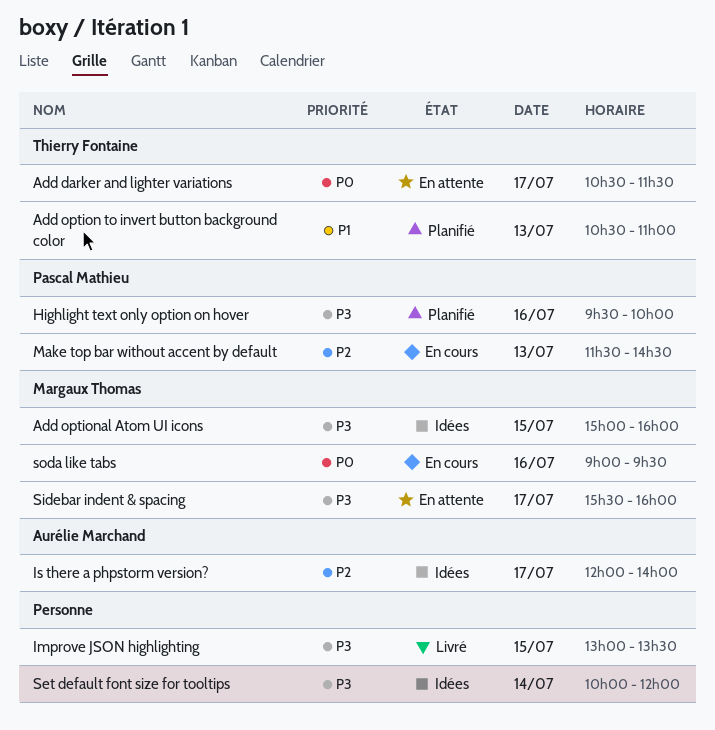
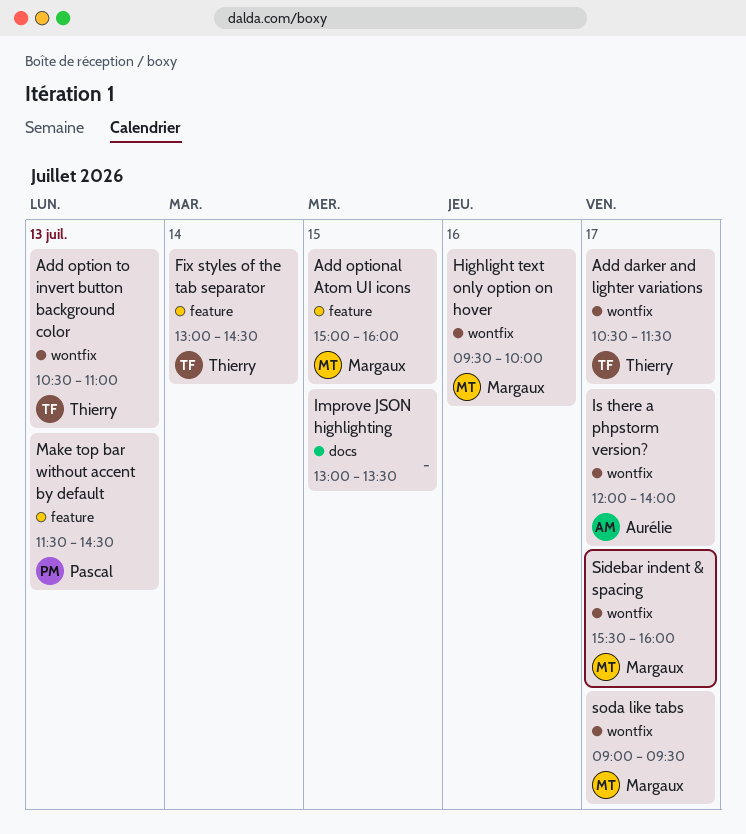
Fix styles of the tab separator: none -> present
Highlight text only option on hover, owner: Pascal Mathieu -> Margaux Thomas
Set default font size for tooltips: present -> none
soda like tabs, day: Jul 16 -> Jul 17

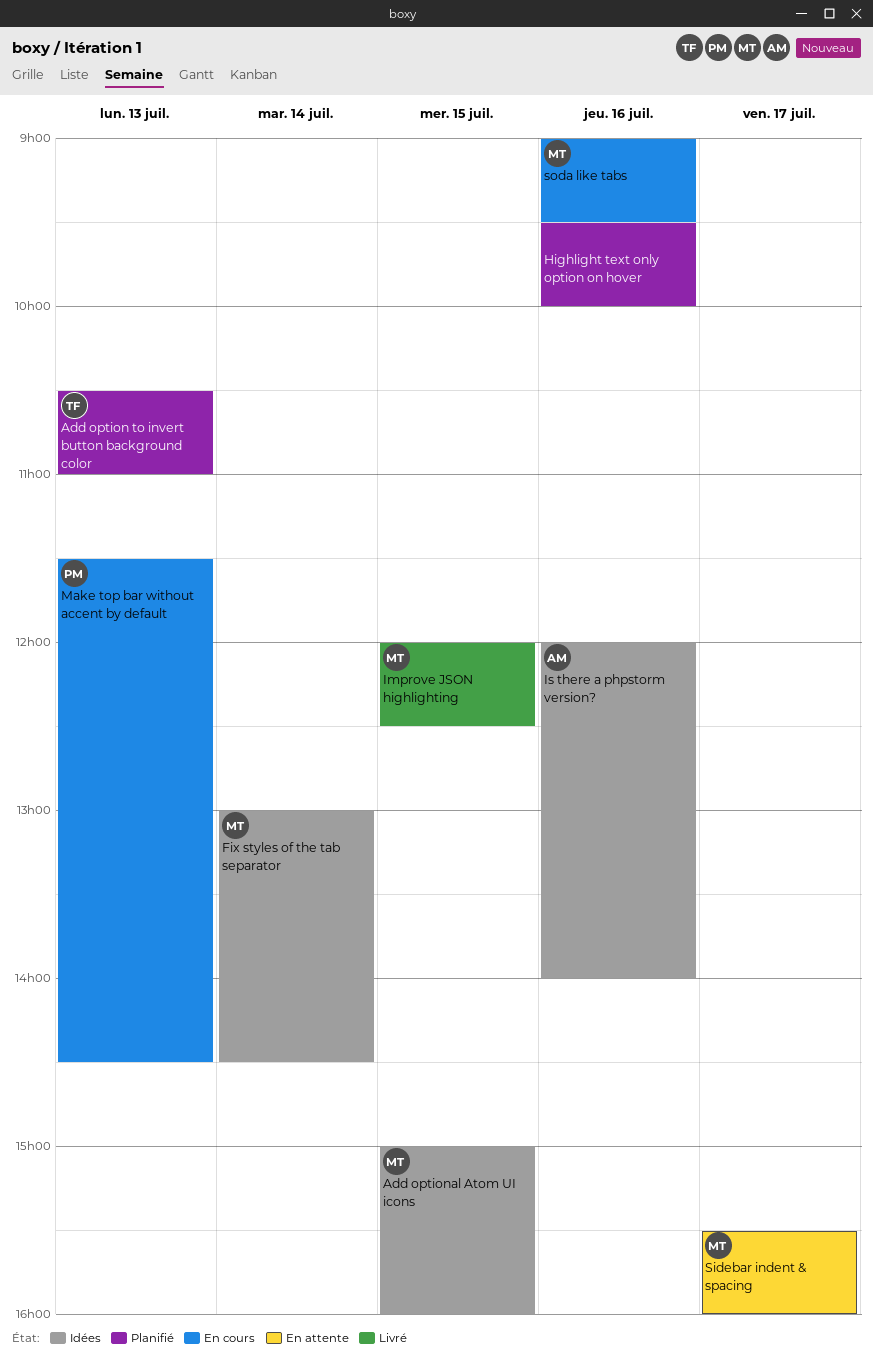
Add darker and lighter variations: present -> none
Fix styles of the tab separator, owner: Thierry -> Margaux
Highlight text only option on hover, owner: Margaux -> none
Improve JSON highlighting, owner: none -> Margaux
Improve JSON highlighting, begins: 13:00 -> 12:00
Improve JSON highlighting, ends: 13:30 -> 12:30
Is there a phpstorm version?, day: Jul 17 -> Jul 16
soda like tabs, day: Jul 17 -> Jul 16

